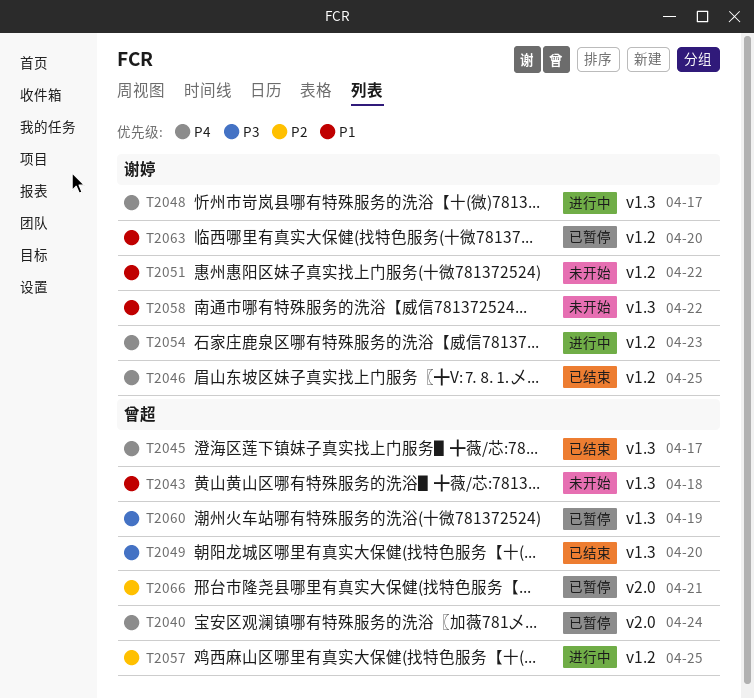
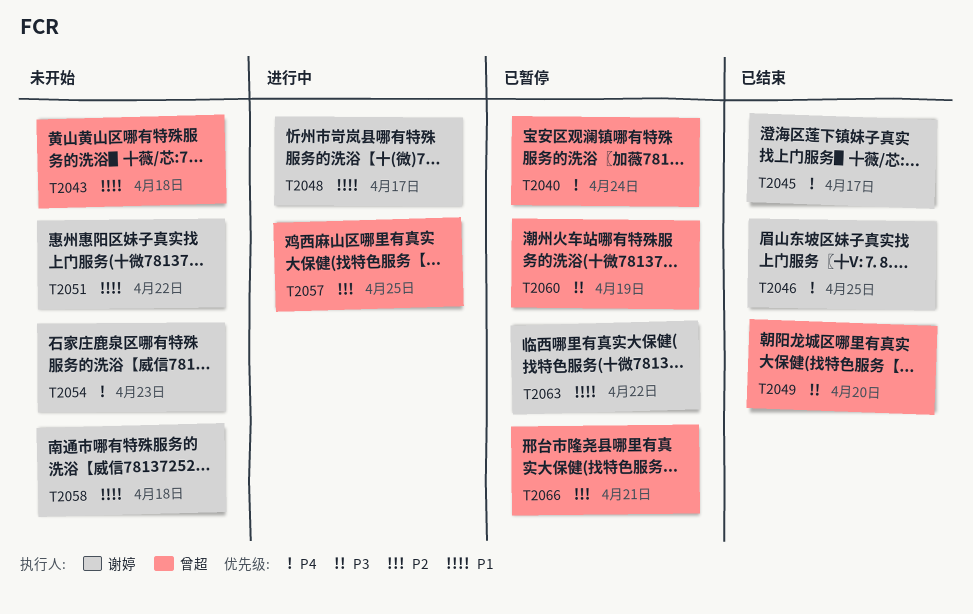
T2045, owner: 曾超 -> 谢婷
T2048, priority: P4 -> P1
T2054, status: 进行中 -> 未开始
T2058, due: Apr 22 -> Apr 18
T2063, due: Apr 20 -> Apr 22

